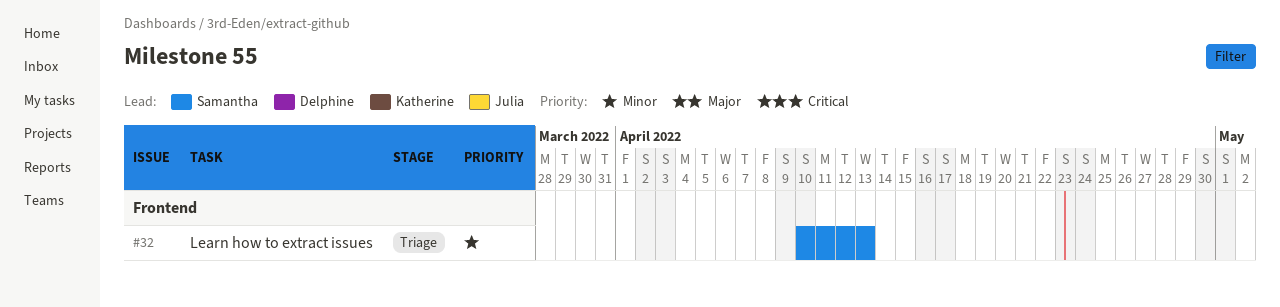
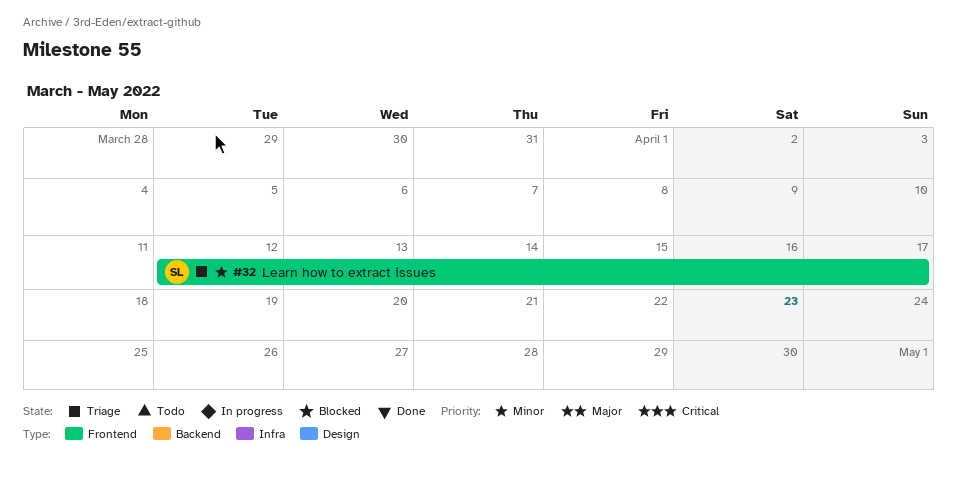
#32, start: Apr 10 -> Apr 12
#32, due: Apr 13 -> Apr 17

